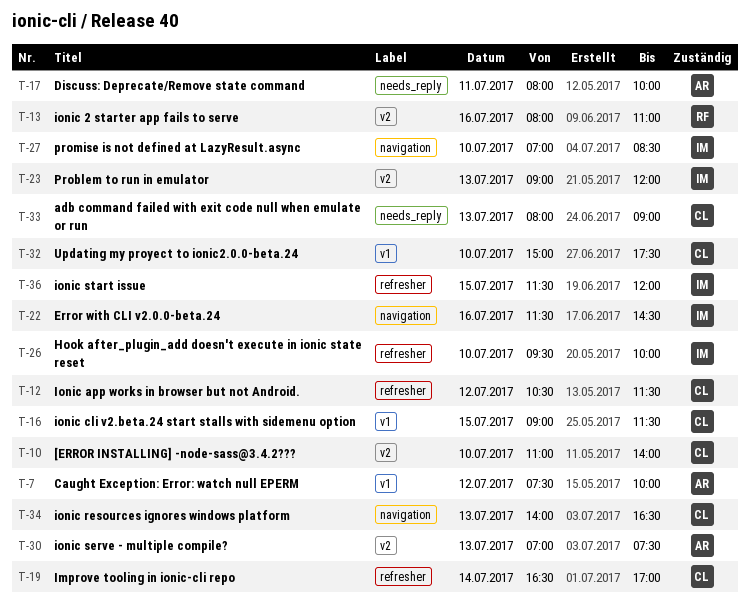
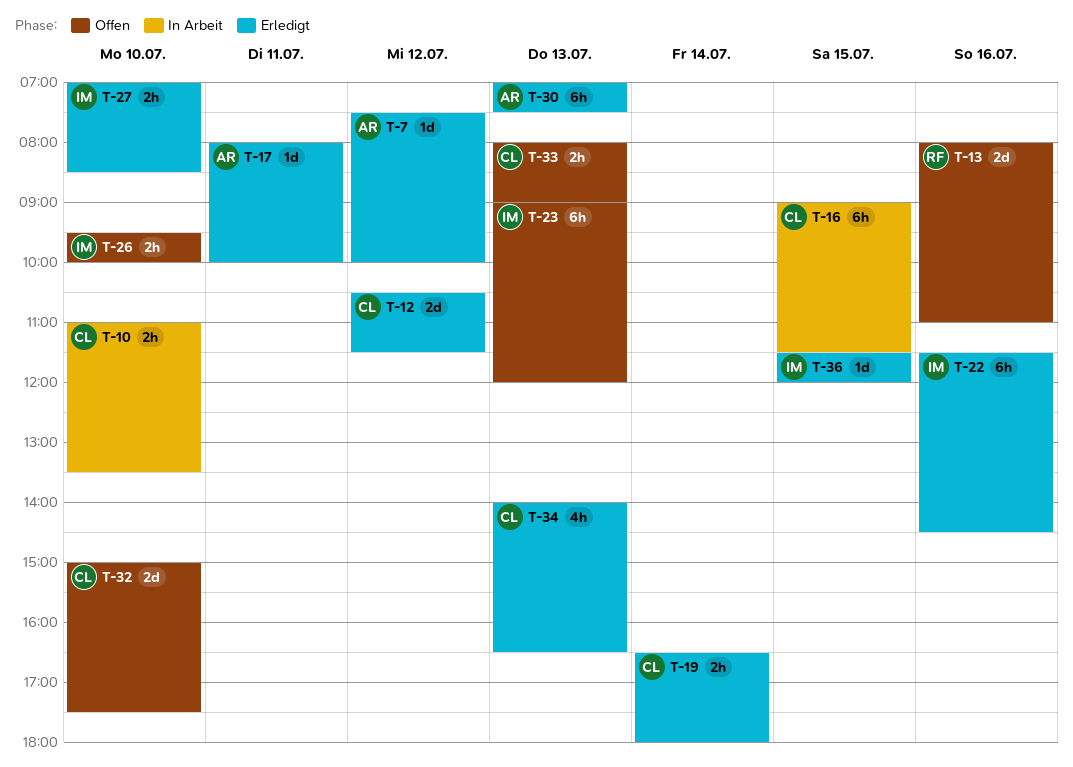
T-10, ends: 14:00 -> 13:30
T-19, ends: 17:00 -> 18:00

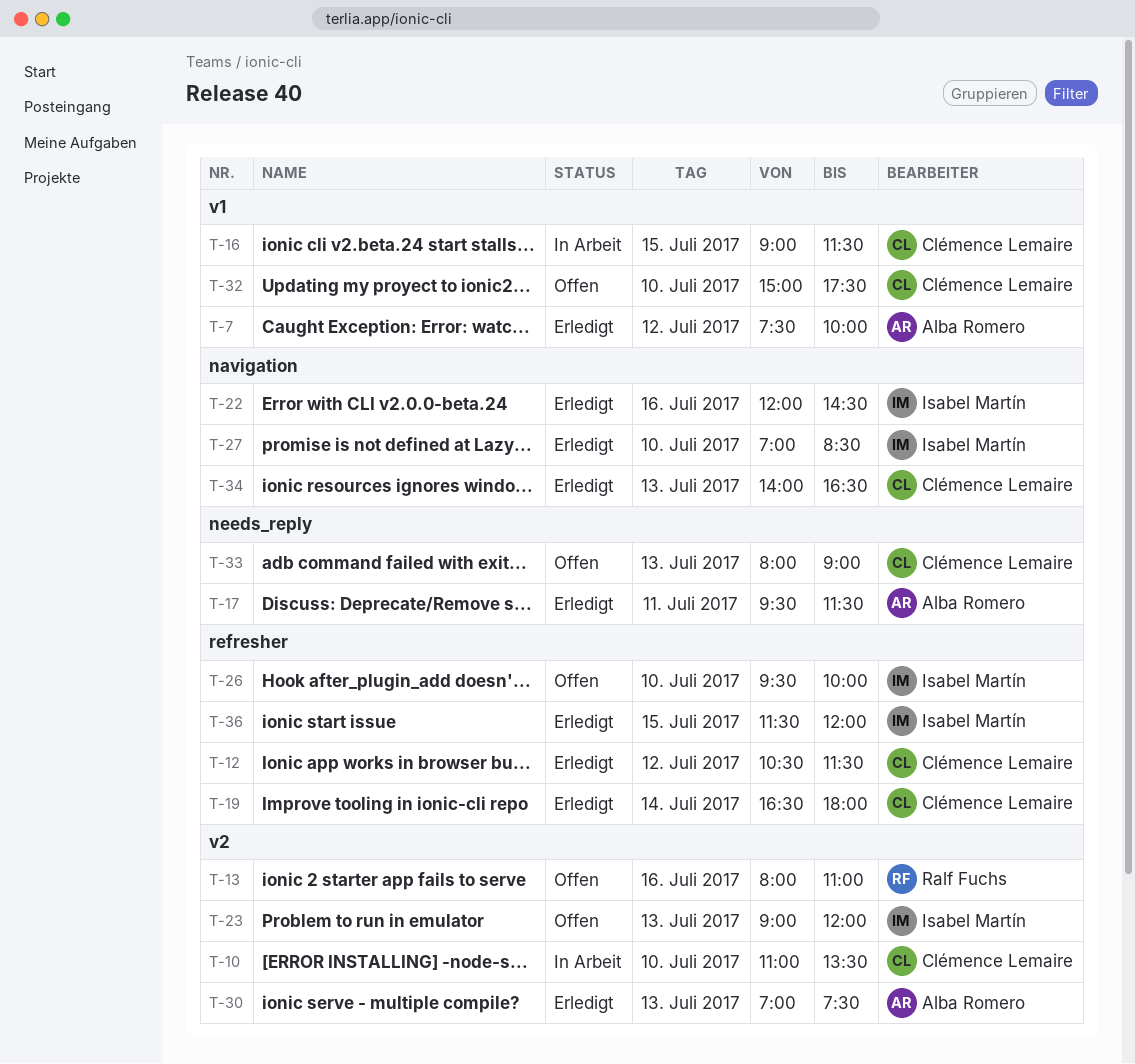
T-17, begins: 08:00 -> 09:30
T-17, ends: 10:00 -> 11:30
T-22, begins: 11:30 -> 12:00

